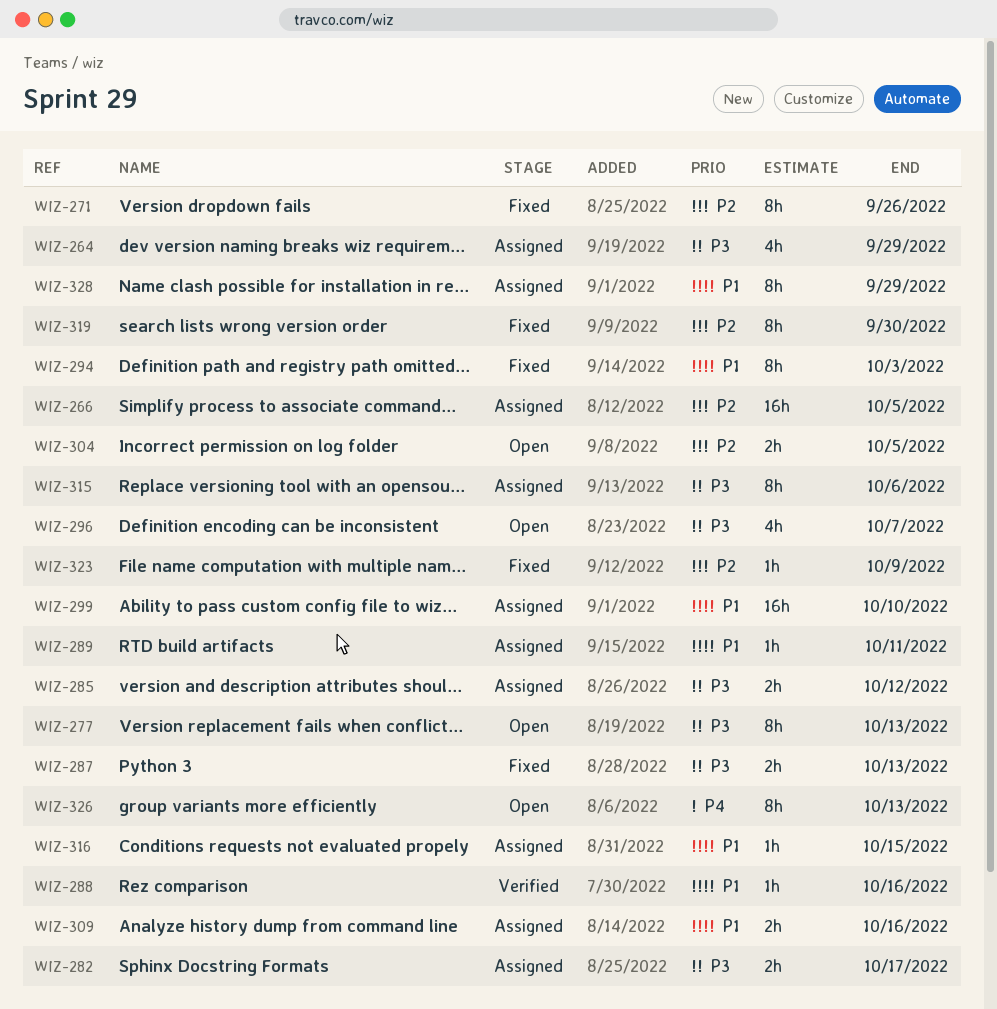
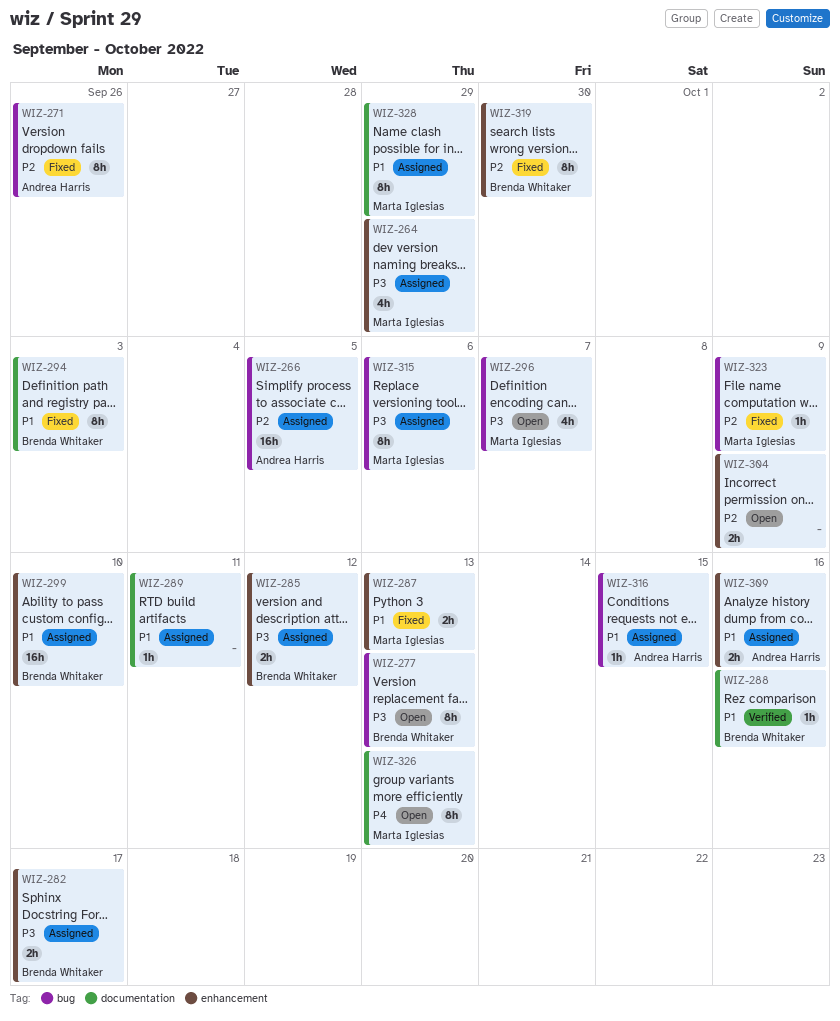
WIZ-287, priority: P3 -> P1
WIZ-304, due: Oct 5 -> Oct 9

